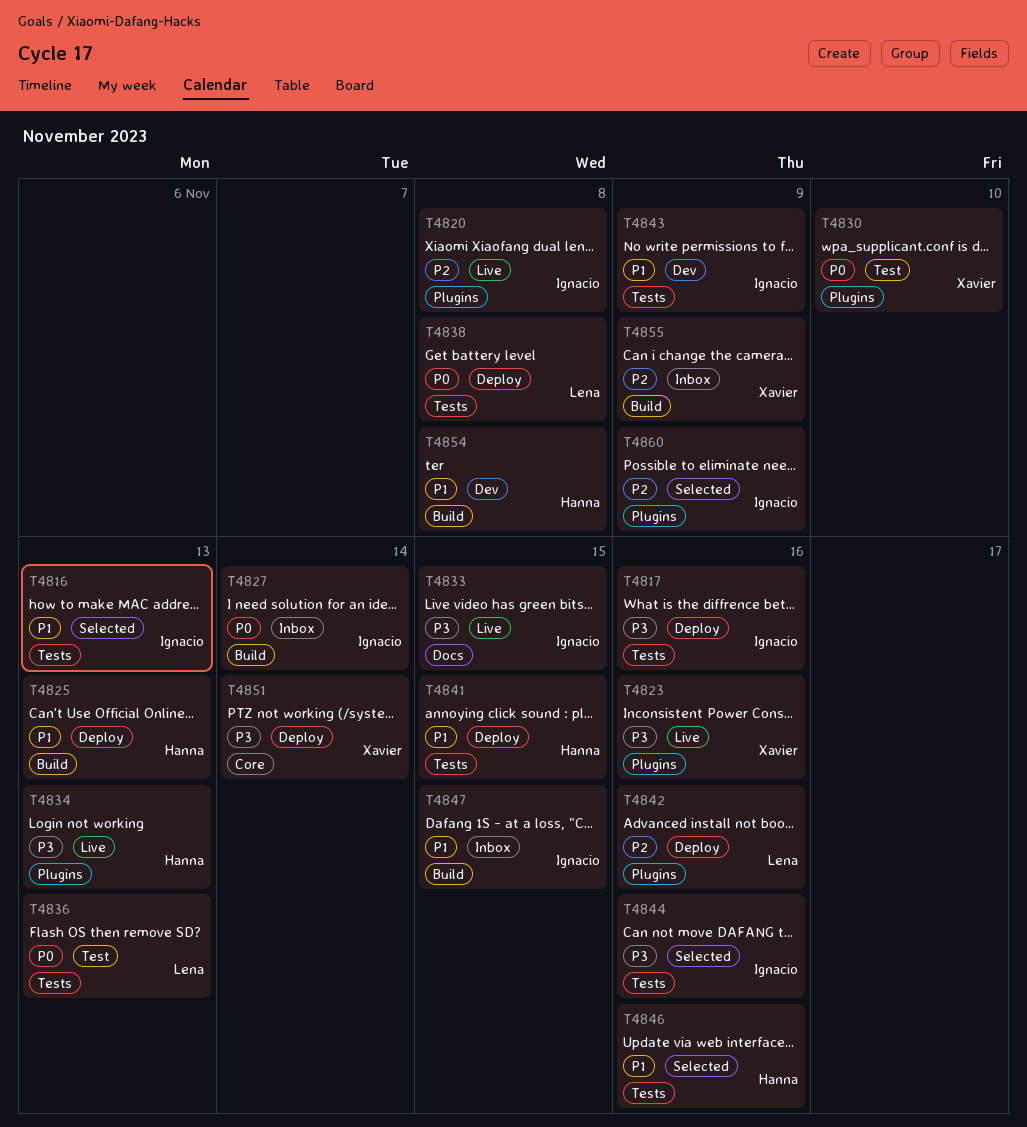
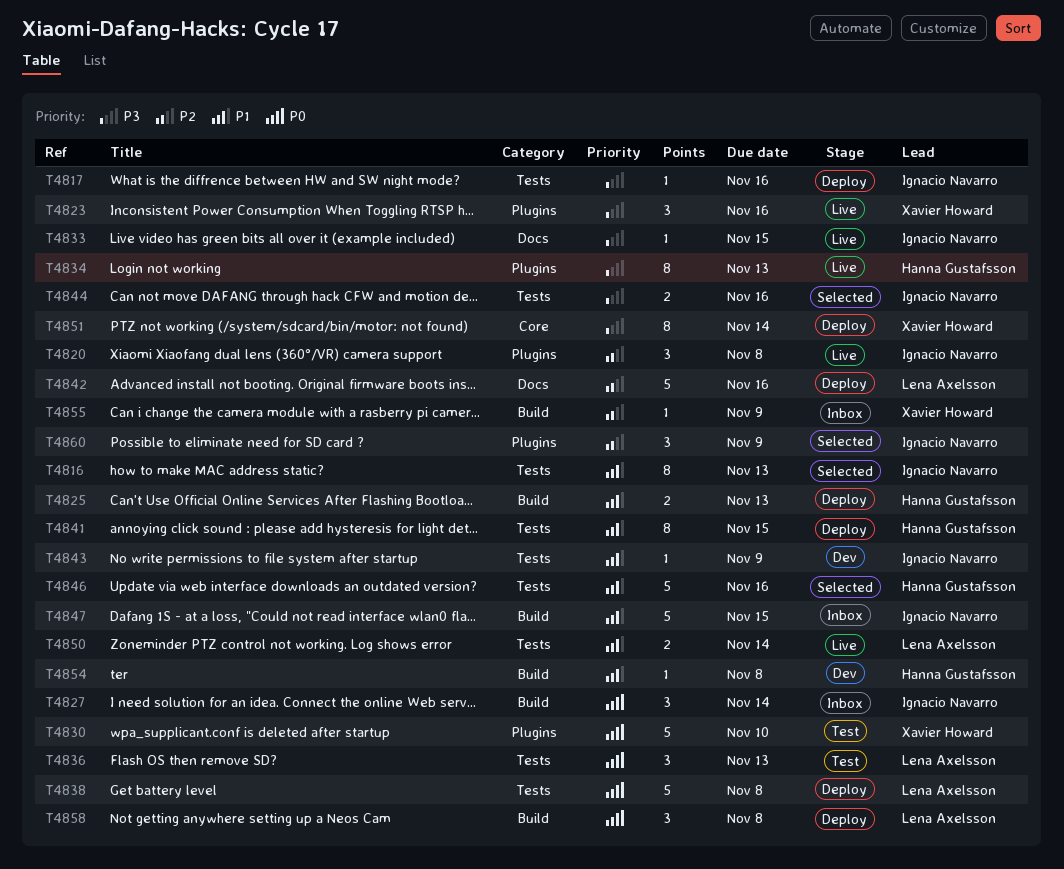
T4842, label: Plugins -> Docs
T4850: none -> present
T4858: none -> present

